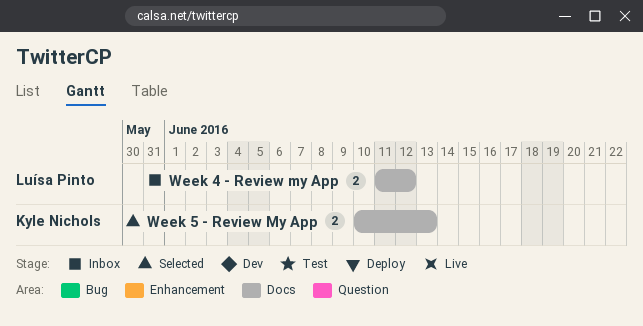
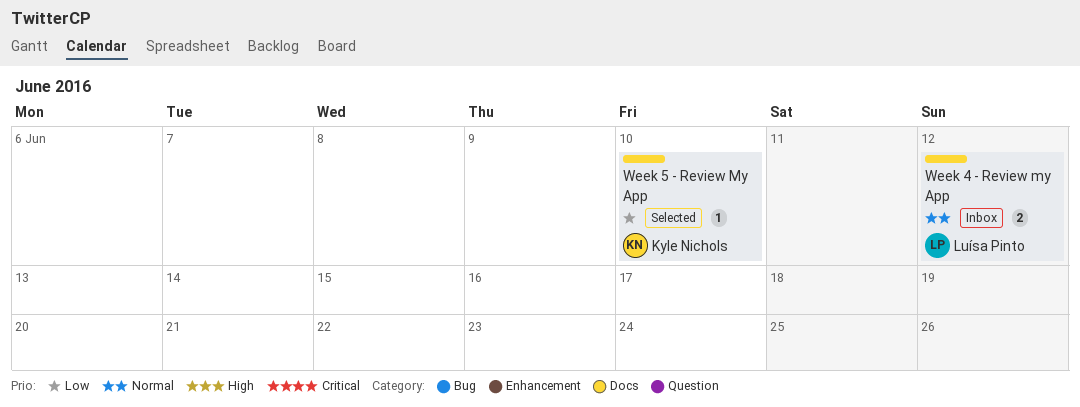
Week 5 - Review My App, estimate: 2 -> 1
Week 5 - Review My App, due: Jun 13 -> Jun 10

